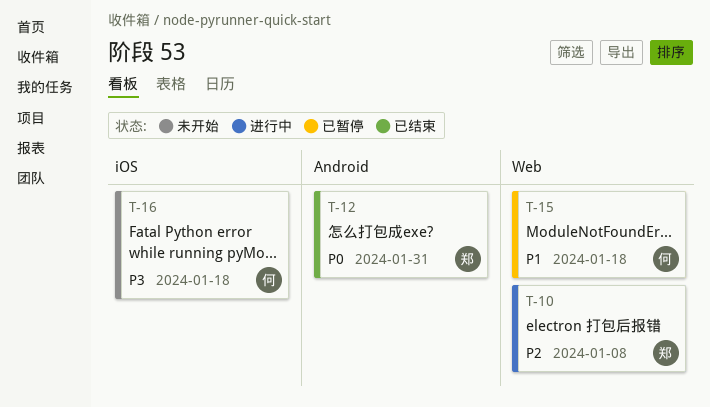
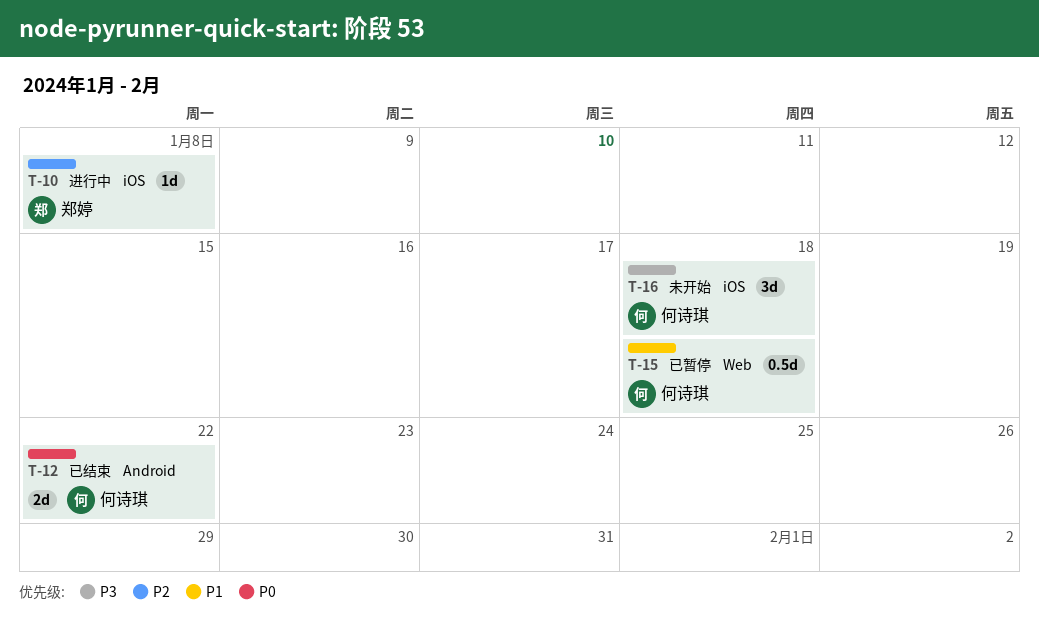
T-10, label: Web -> iOS
T-12, owner: 郑婷 -> 何诗琪
T-12, due: Jan 31 -> Jan 22

